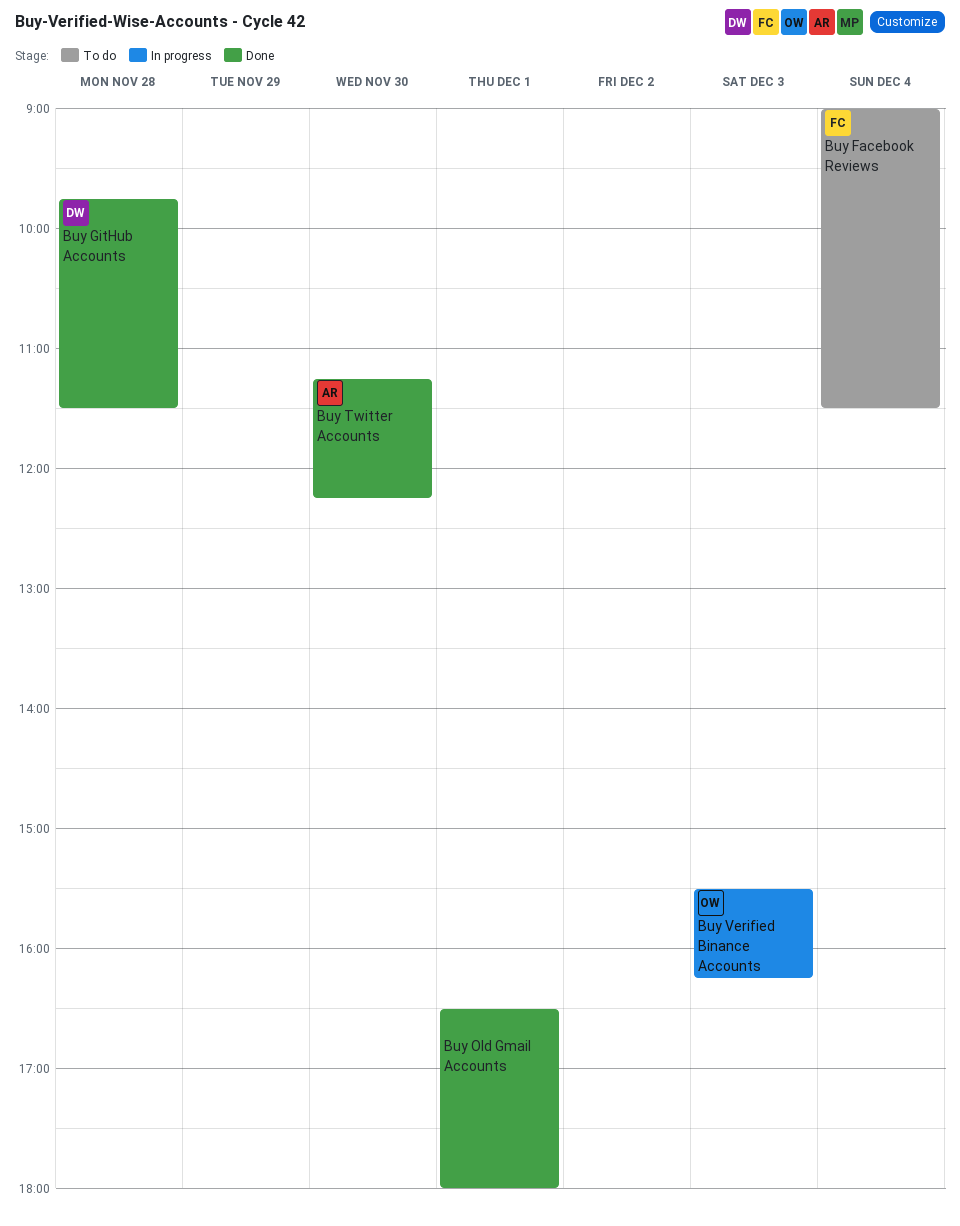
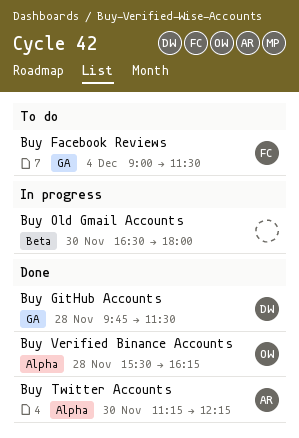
Buy Old Gmail Accounts, status: Done -> In progress
Buy Old Gmail Accounts, day: Dec 1 -> Nov 30
Buy Verified Binance Accounts, status: In progress -> Done
Buy Verified Binance Accounts, day: Dec 3 -> Nov 28

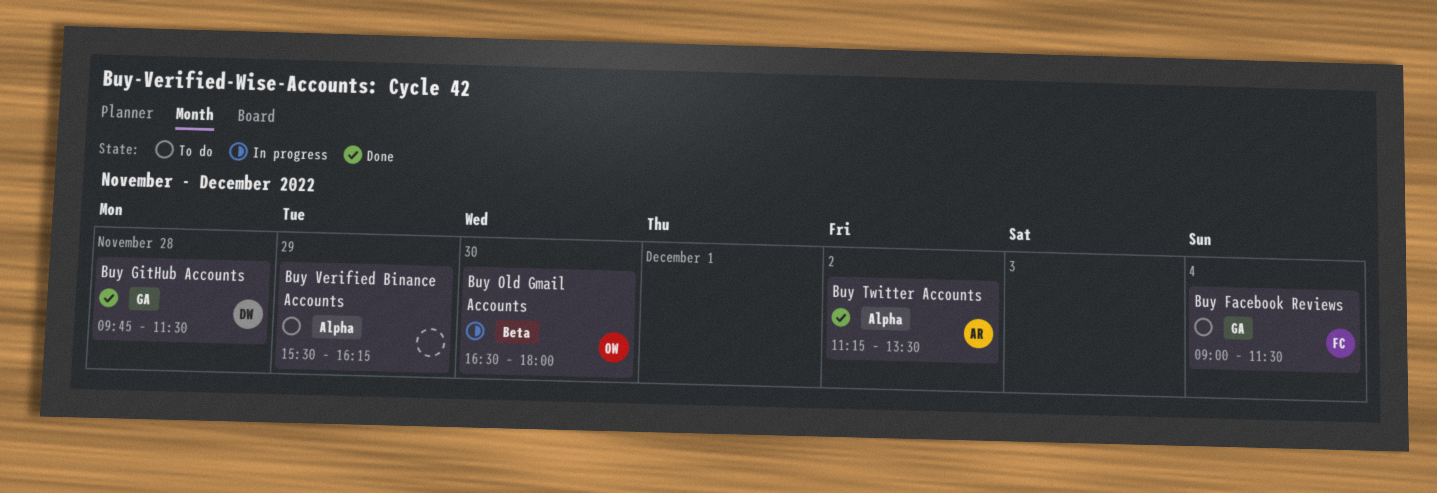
Buy Old Gmail Accounts, owner: none -> OW
Buy Twitter Accounts, day: Nov 30 -> Dec 2
Buy Twitter Accounts, ends: 12:15 -> 13:30
Buy Verified Binance Accounts, status: Done -> To do
Buy Verified Binance Accounts, owner: OW -> none
Buy Verified Binance Accounts, day: Nov 28 -> Nov 29

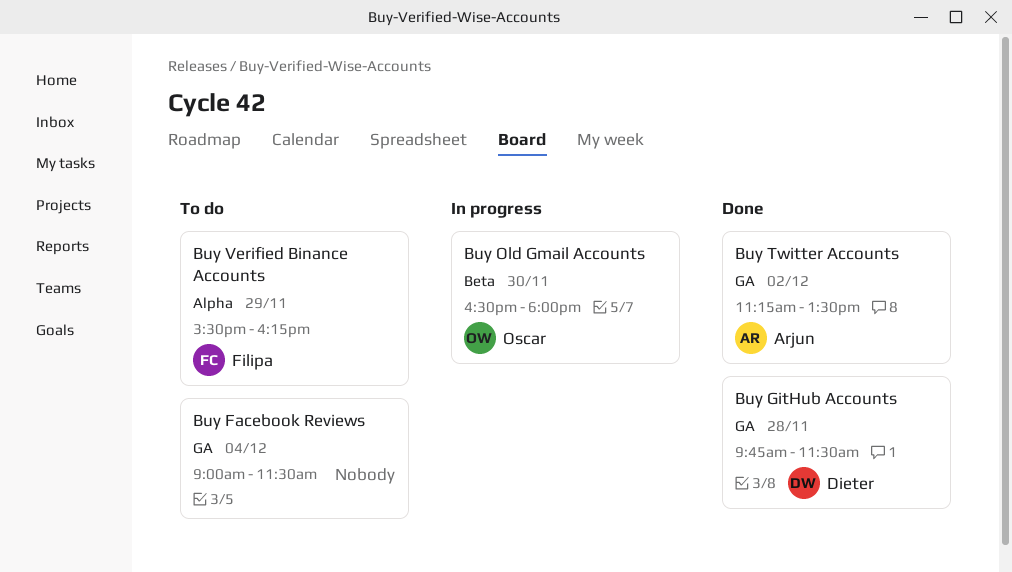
Buy Facebook Reviews, owner: Filipa -> none
Buy Twitter Accounts, label: Alpha -> GA
Buy Verified Binance Accounts, owner: none -> Filipa

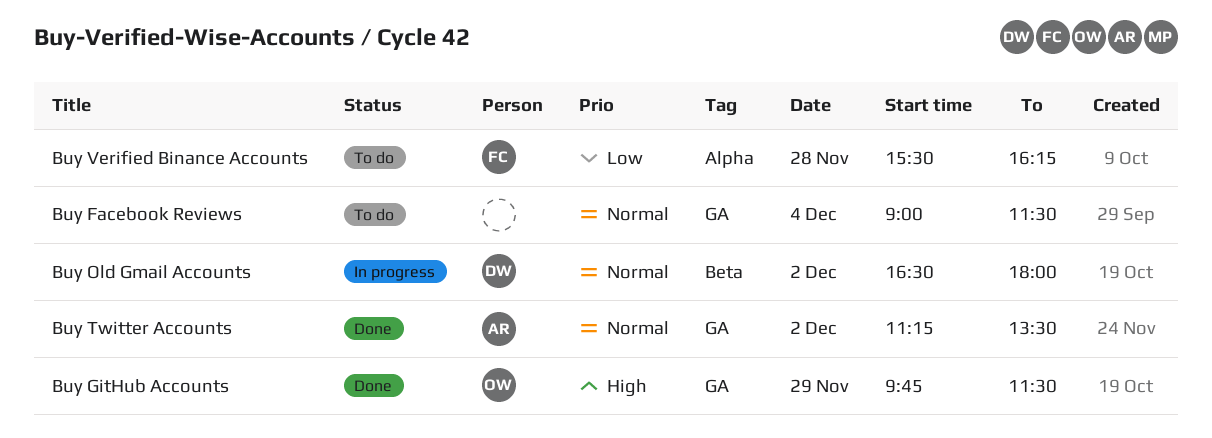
Buy GitHub Accounts, owner: Dieter -> Oscar
Buy GitHub Accounts, day: Nov 28 -> Nov 29
Buy Old Gmail Accounts, owner: Oscar -> Dieter
Buy Old Gmail Accounts, day: Nov 30 -> Dec 2
Buy Verified Binance Accounts, day: Nov 29 -> Nov 28

